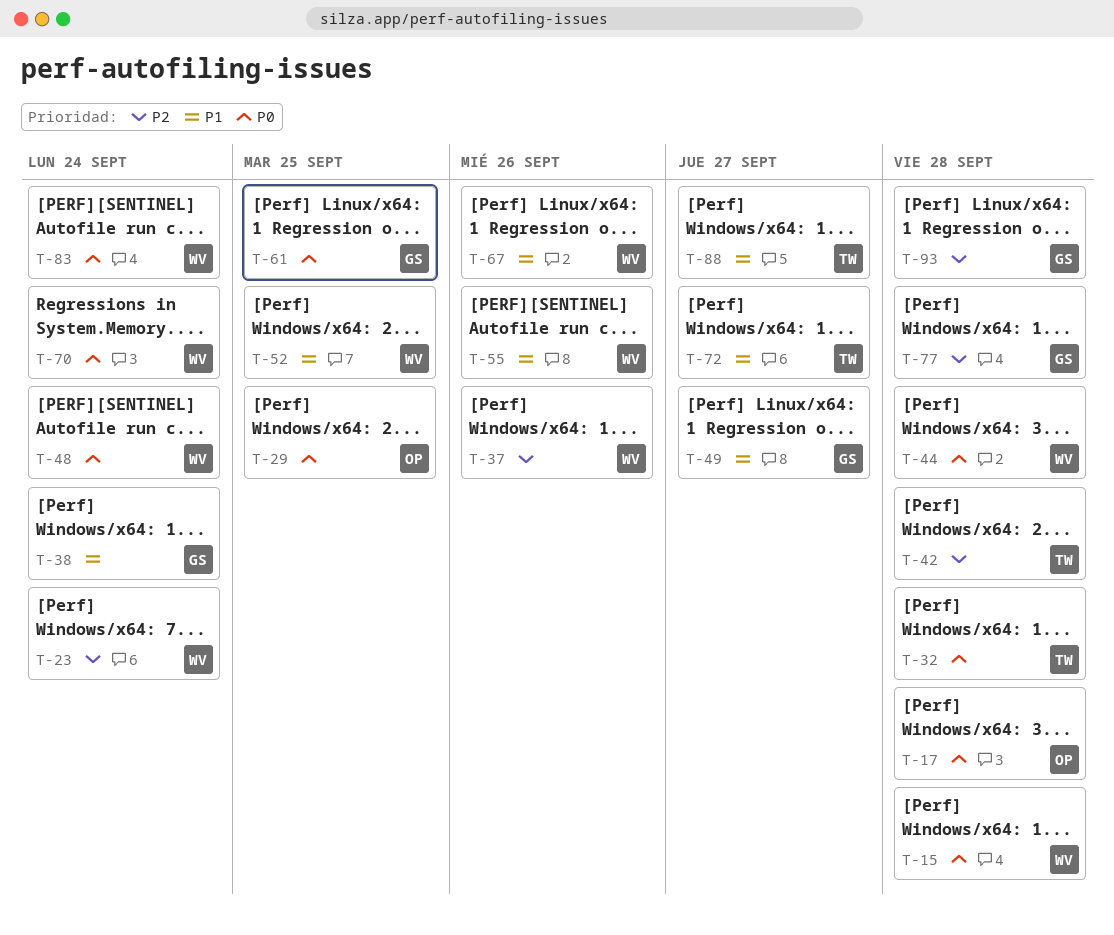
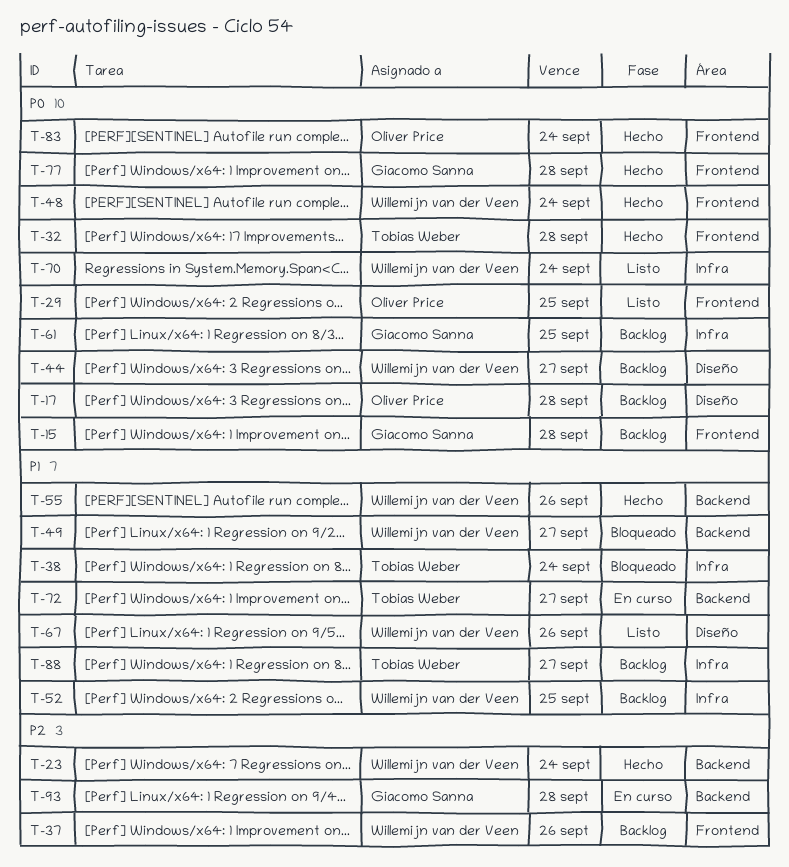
T-15, owner: Willemijn van der Veen -> Giacomo Sanna
T-38, owner: Giacomo Sanna -> Tobias Weber
T-42: present -> none
T-44, due: Sep 28 -> Sep 27
T-49, owner: Giacomo Sanna -> Willemijn van der Veen
T-77, priority: P2 -> P0
T-83, owner: Willemijn van der Veen -> Oliver Price

